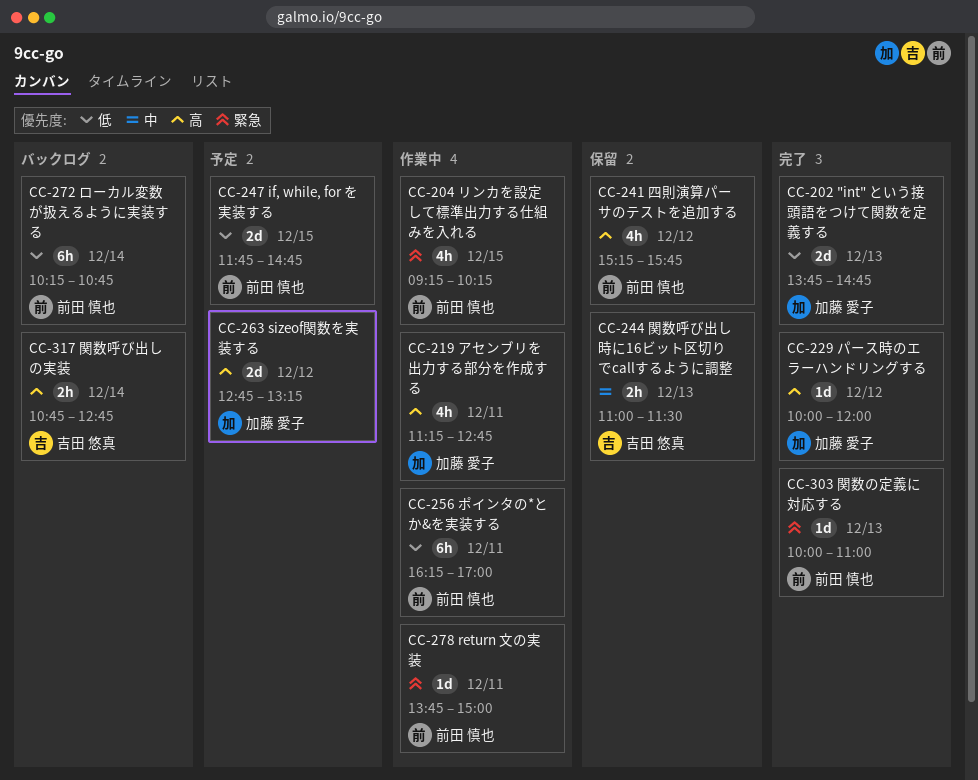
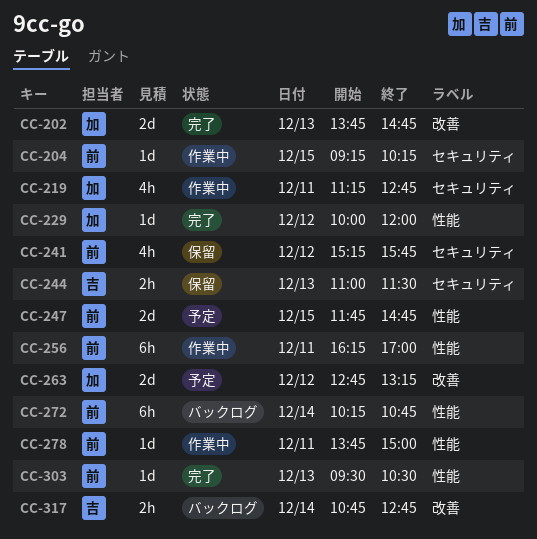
CC-204, estimate: 4h -> 1d
CC-303, begins: 10:00 -> 09:30
CC-303, ends: 11:00 -> 10:30

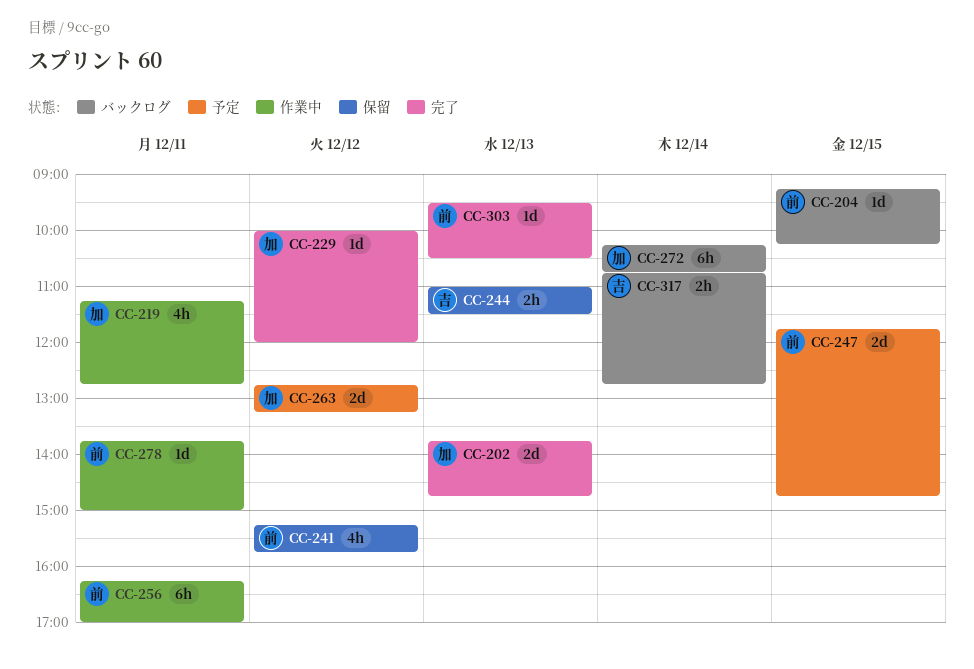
CC-204, status: 作業中 -> バックログ
CC-272, owner: 前 -> 加

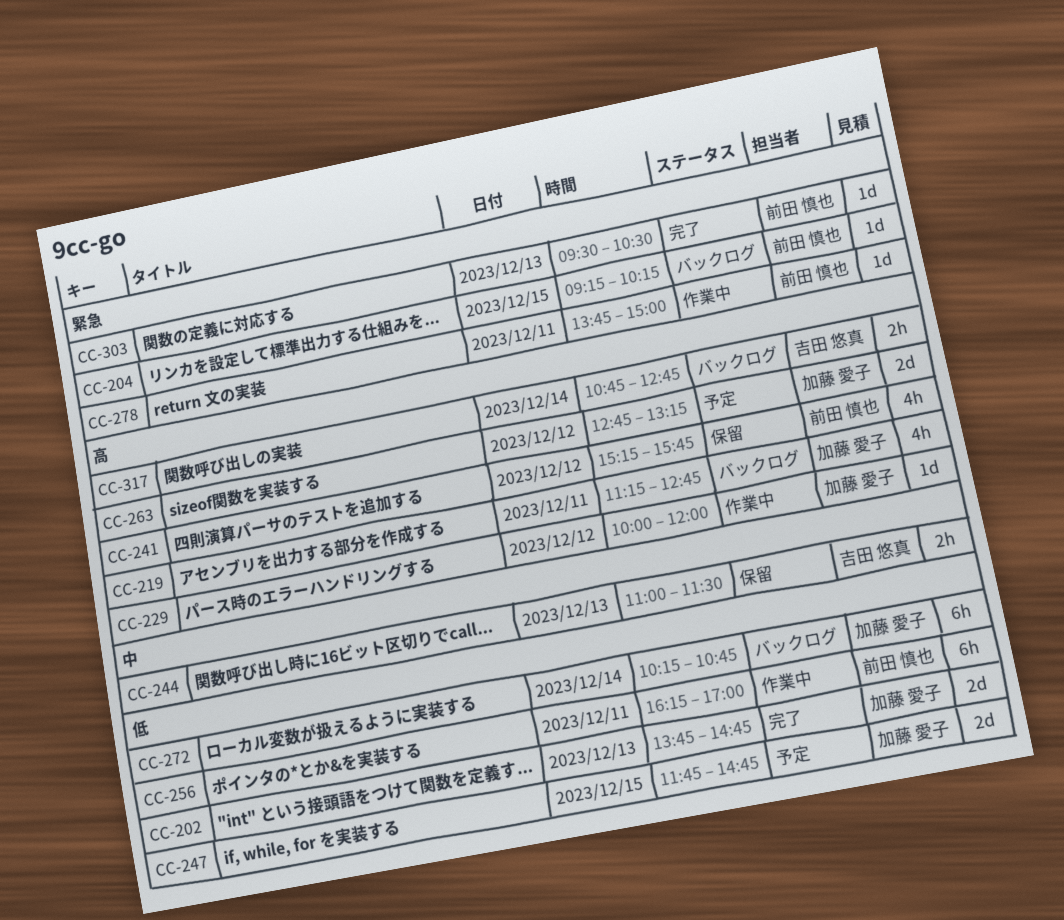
CC-219, status: 作業中 -> バックログ
CC-229, status: 完了 -> 作業中
CC-247, owner: 前田 慎也 -> 加藤 愛子

